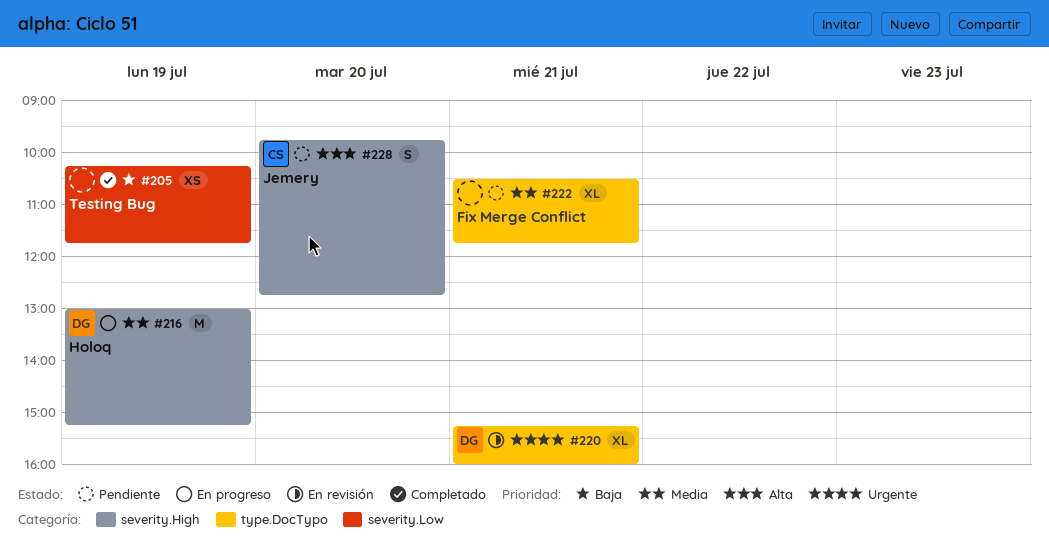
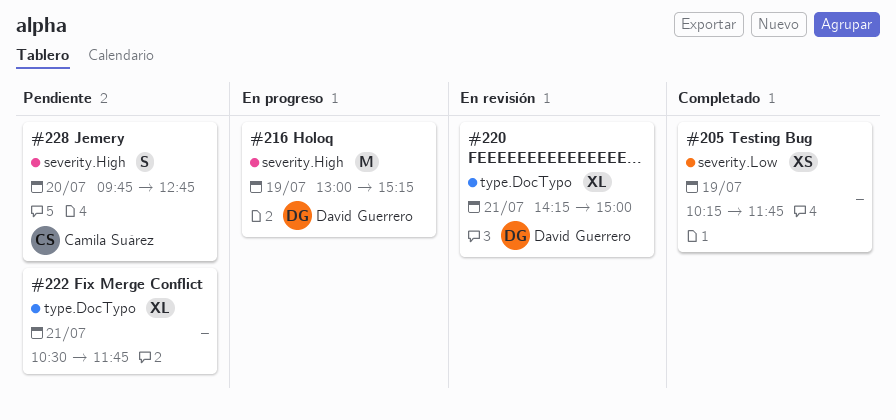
#220, begins: 15:15 -> 14:15
#220, ends: 16:00 -> 15:00

